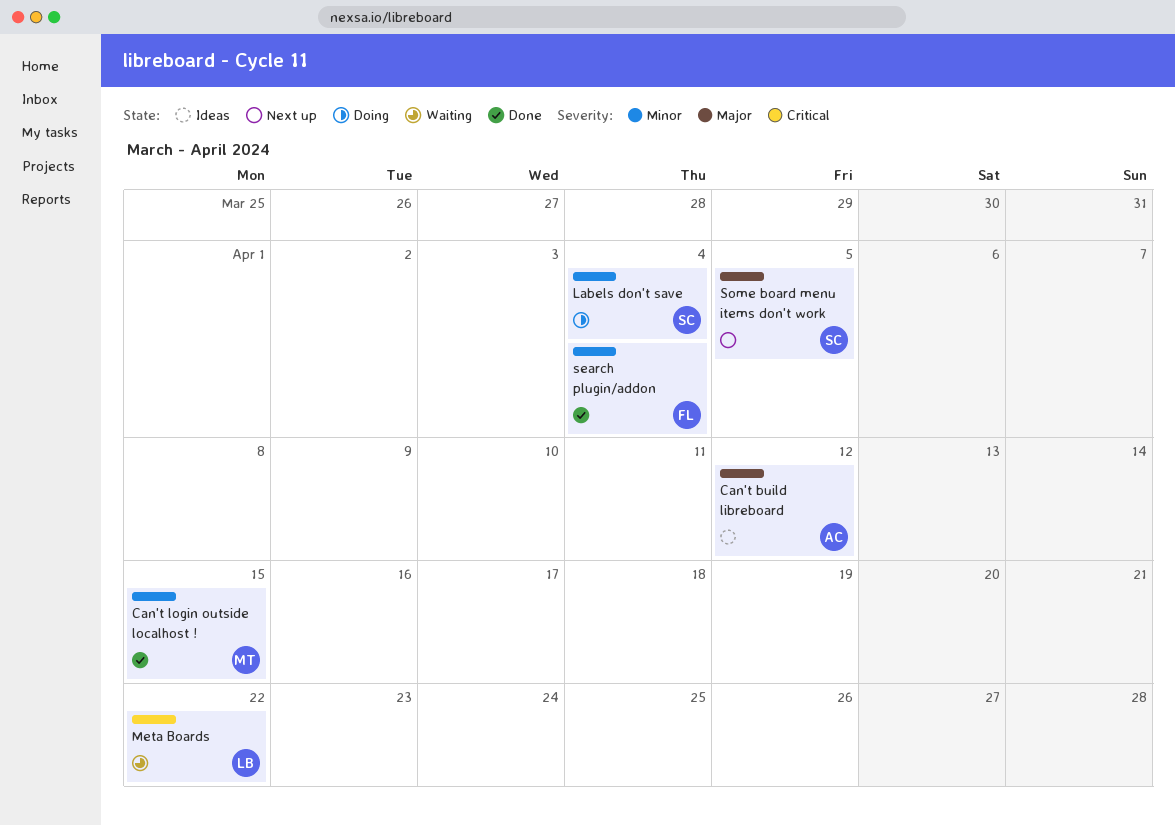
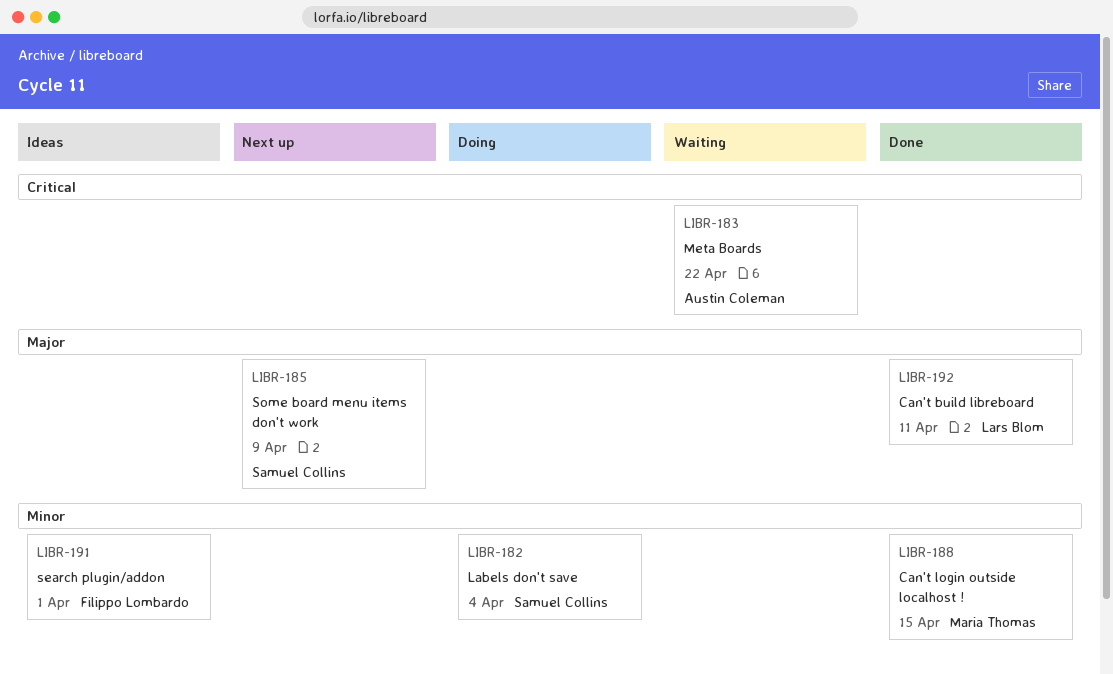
Can't build libreboard, status: Ideas -> Done
Can't build libreboard, owner: Austin Coleman -> Lars Blom
Can't build libreboard, due: Apr 12 -> Apr 11
Meta Boards, owner: Lars Blom -> Austin Coleman
search plugin/addon, status: Done -> Ideas
search plugin/addon, due: Apr 4 -> Apr 1
Some board menu items don't work, due: Apr 5 -> Apr 9

